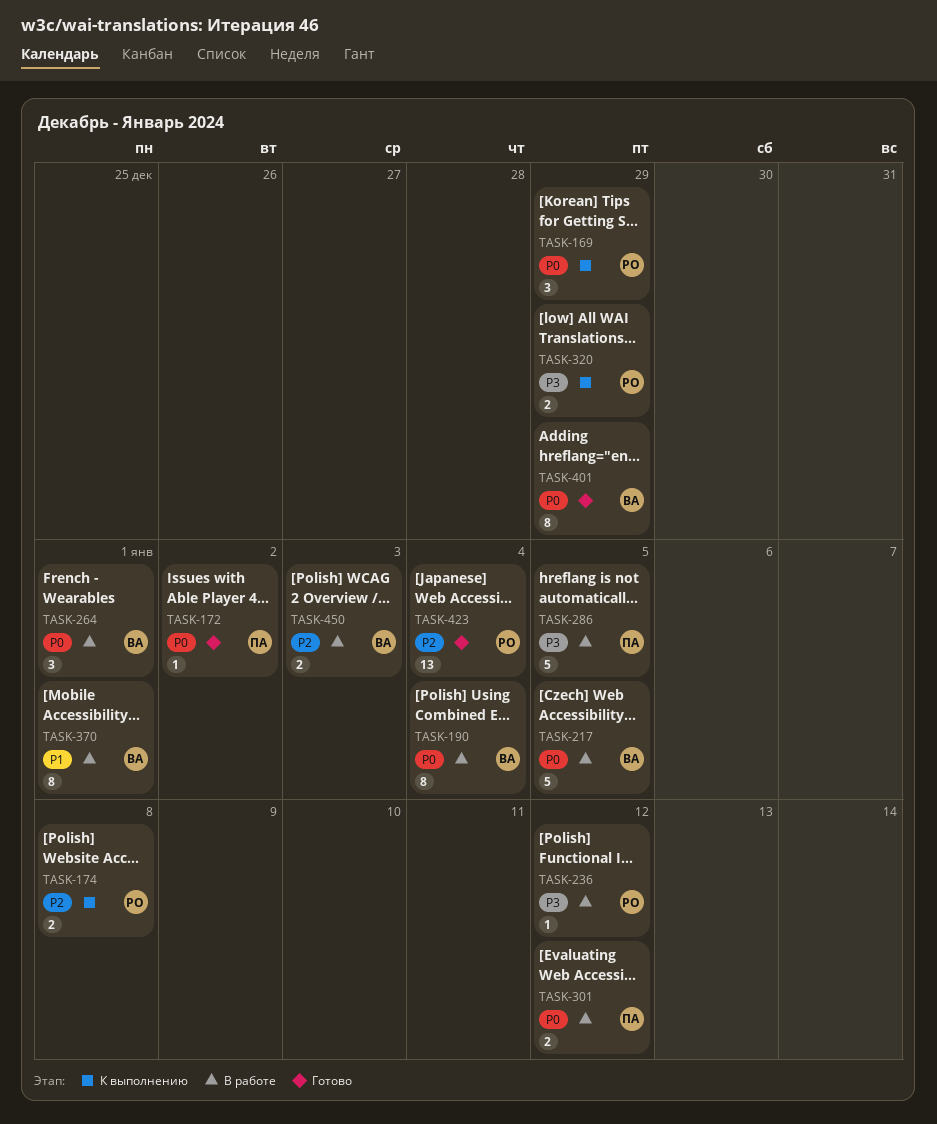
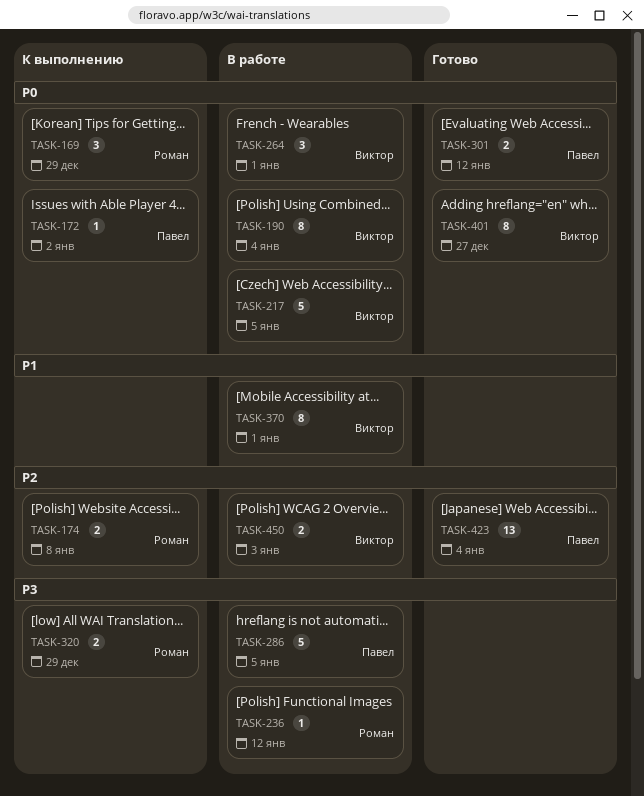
TASK-172, status: Готово -> К выполнению
TASK-301, status: В работе -> Готово
TASK-401, due: Dec 29 -> Dec 27
TASK-423, owner: Роман -> Павел

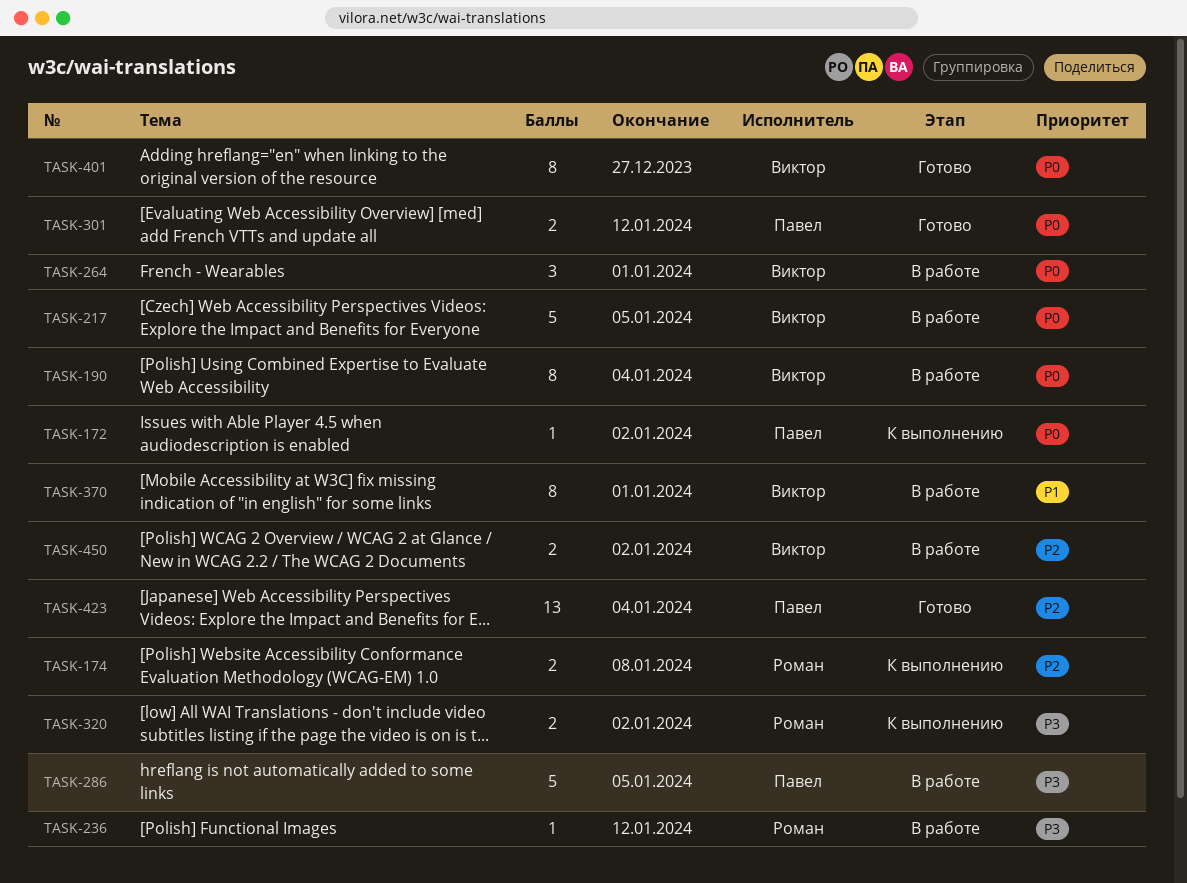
TASK-169: present -> none
TASK-320, due: Dec 29 -> Jan 2
TASK-450, due: Jan 3 -> Jan 2

